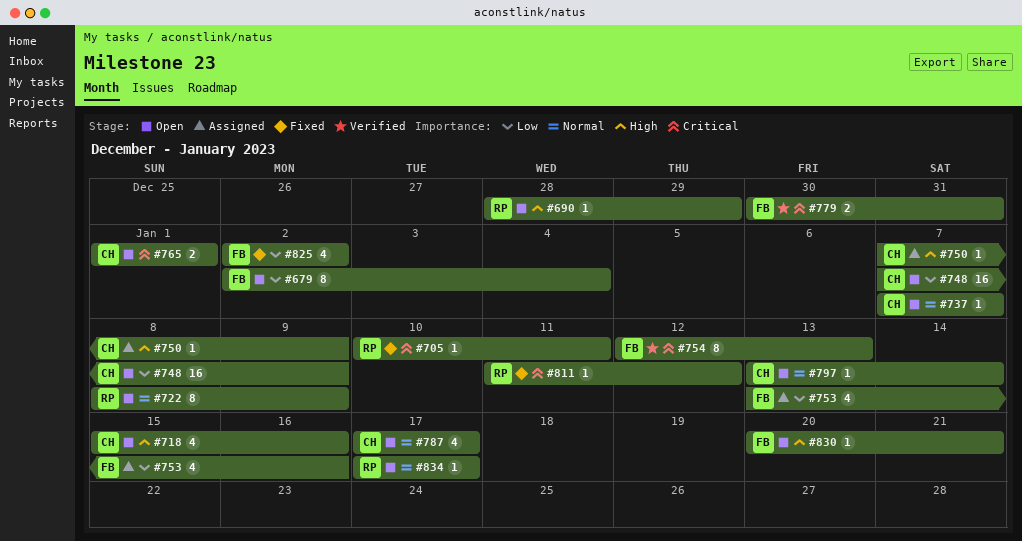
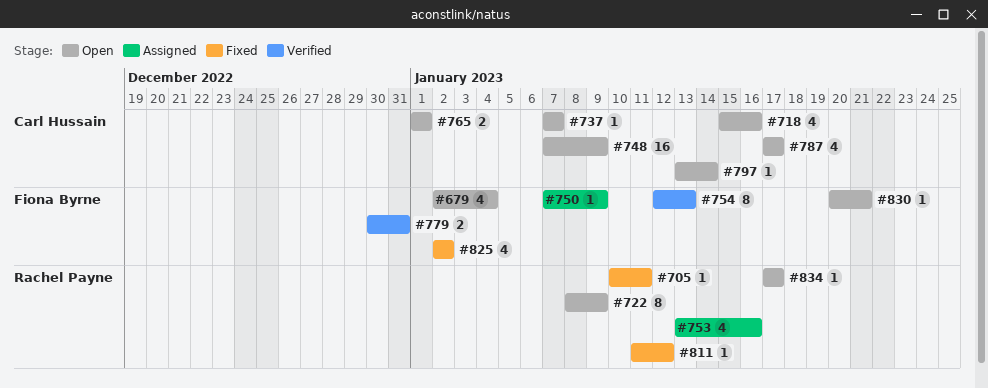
#679, estimate: 8 -> 4
#690: present -> none
#750, owner: Carl Hussain -> Fiona Byrne
#753, owner: Fiona Byrne -> Rachel Payne

